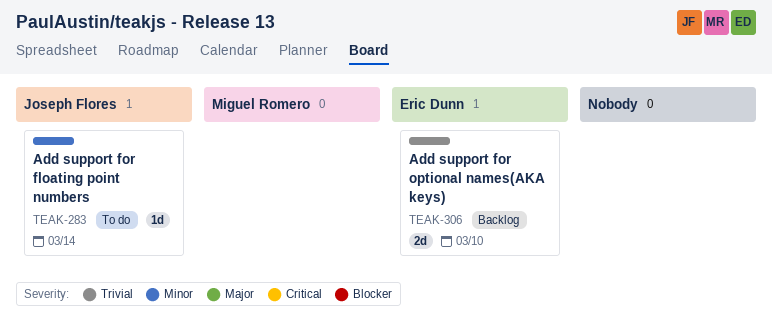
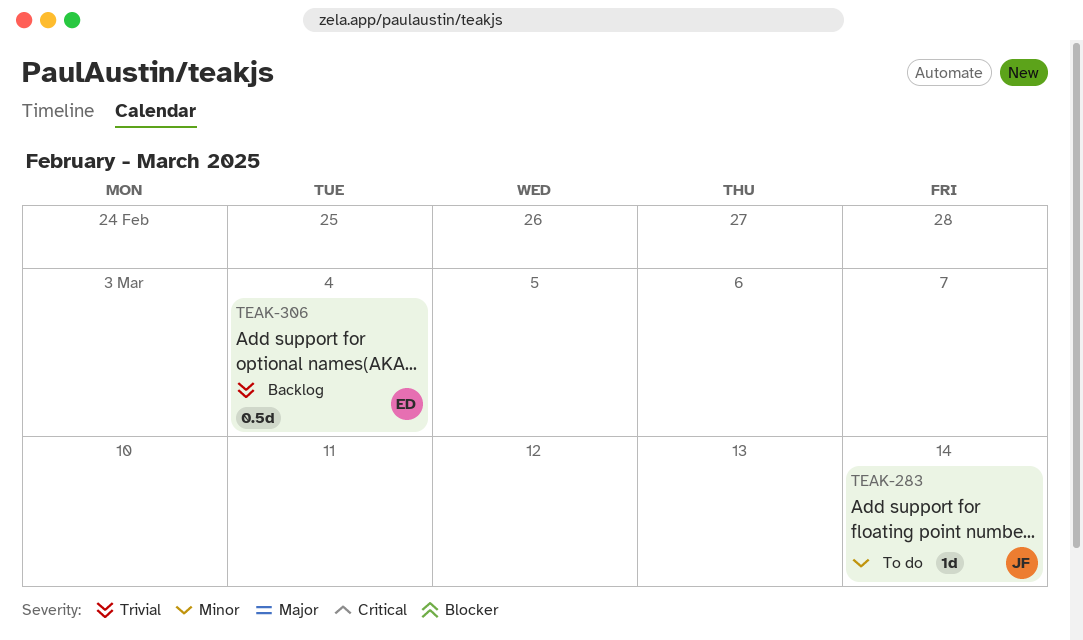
TEAK-306, estimate: 2d -> 0.5d
TEAK-306, due: Mar 10 -> Mar 4

